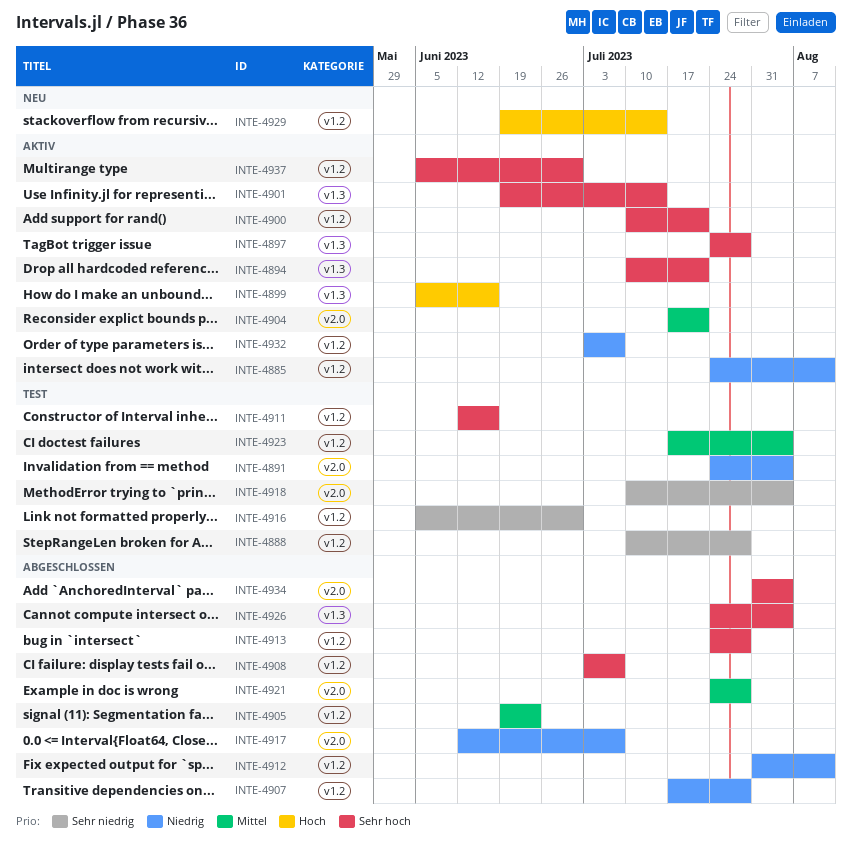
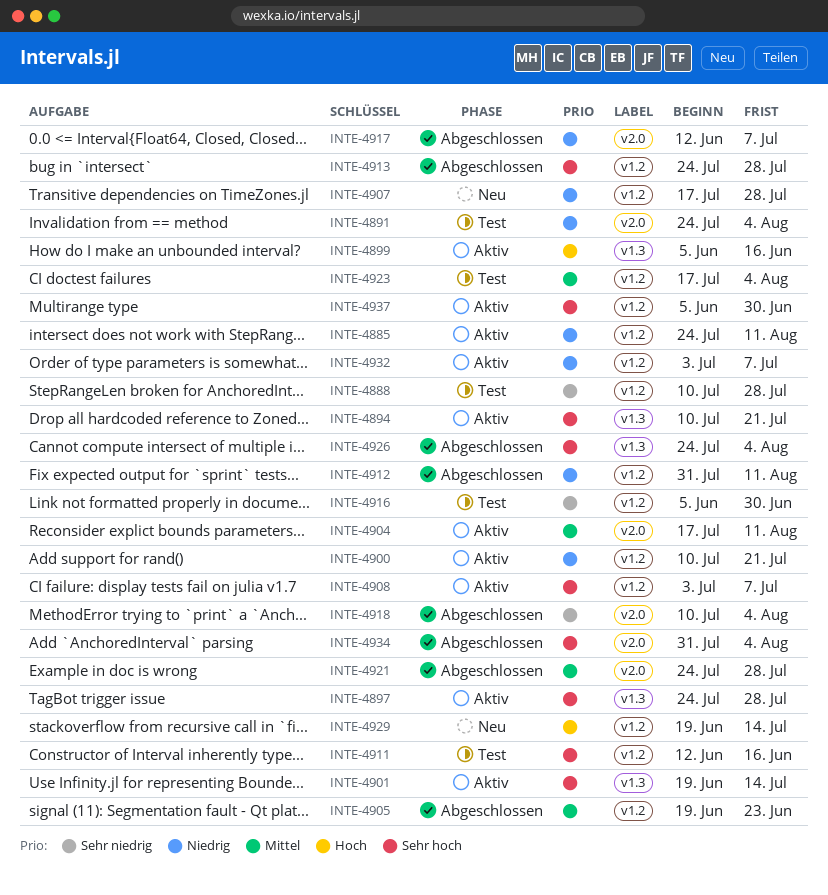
INTE-4900, priority: Sehr hoch -> Niedrig
INTE-4904, due: Jul 21 -> Aug 11
INTE-4907, status: Abgeschlossen -> Neu
INTE-4908, status: Abgeschlossen -> Aktiv
INTE-4918, status: Test -> Abgeschlossen

